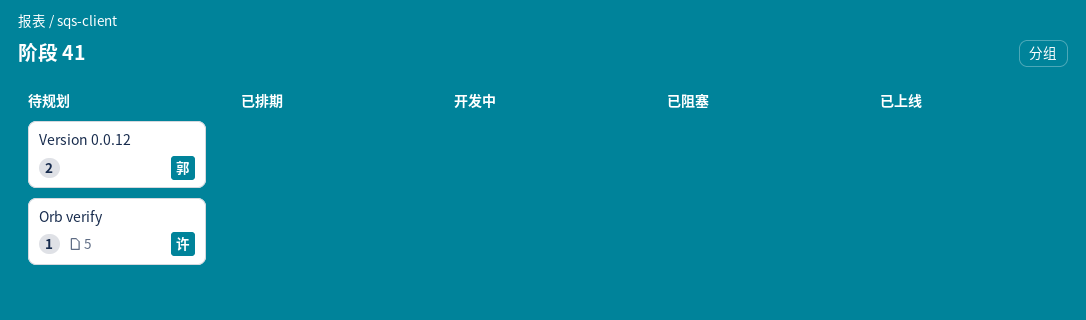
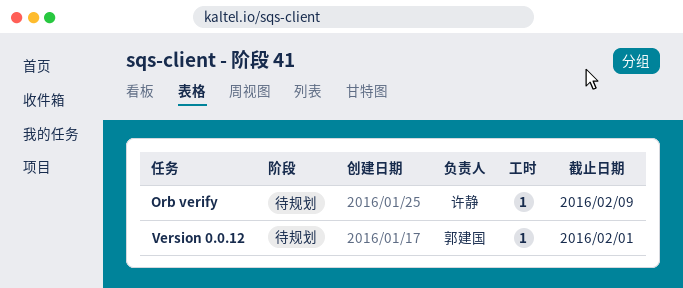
Version 0.0.12, estimate: 2 -> 1

